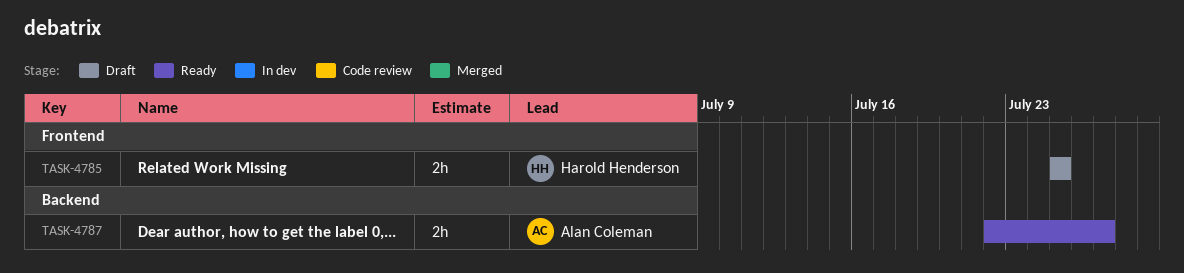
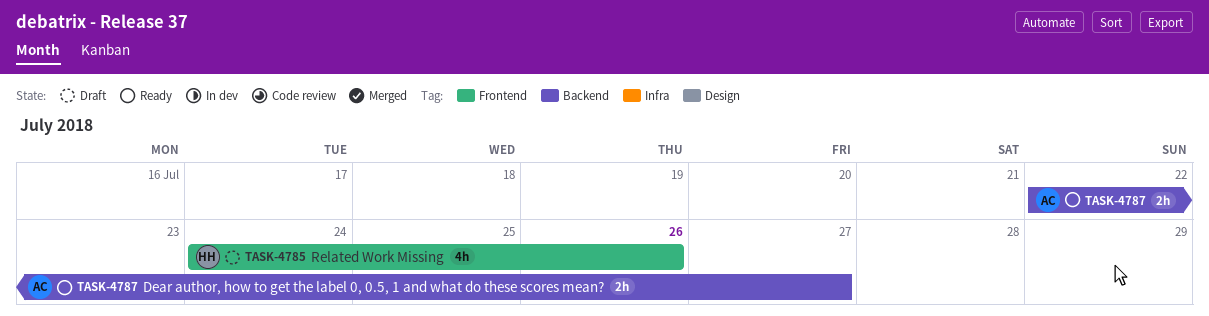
TASK-4785, estimate: 2h -> 4h
TASK-4785, start: Jul 25 -> Jul 24
TASK-4785, due: Jul 25 -> Jul 26

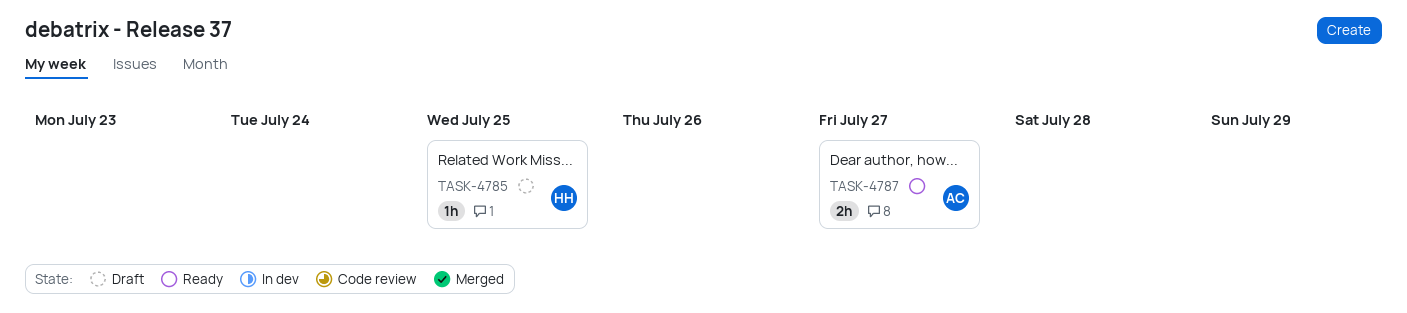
TASK-4785, estimate: 4h -> 1h
TASK-4785, due: Jul 26 -> Jul 25

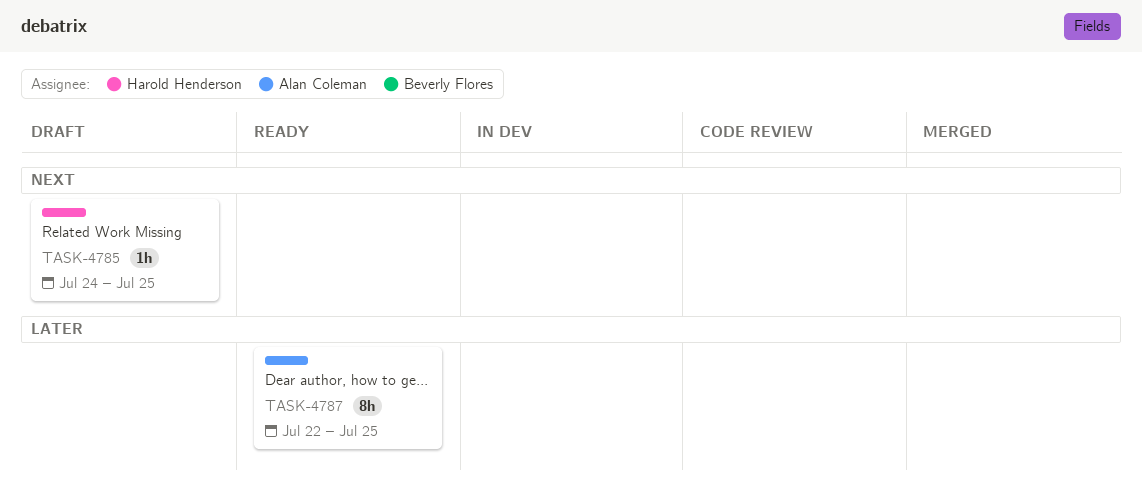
TASK-4787, estimate: 2h -> 8h
TASK-4787, due: Jul 27 -> Jul 25

